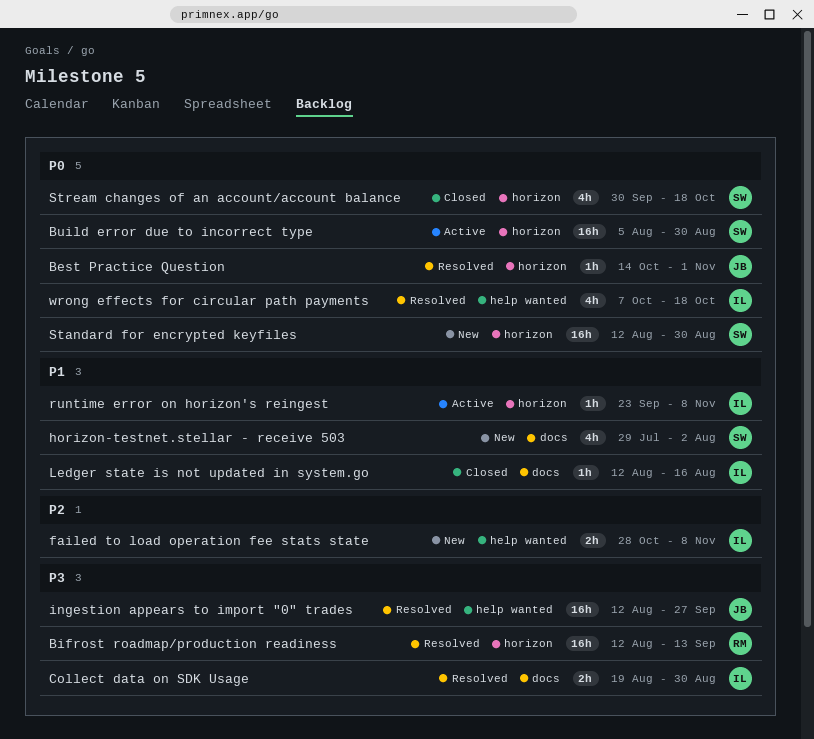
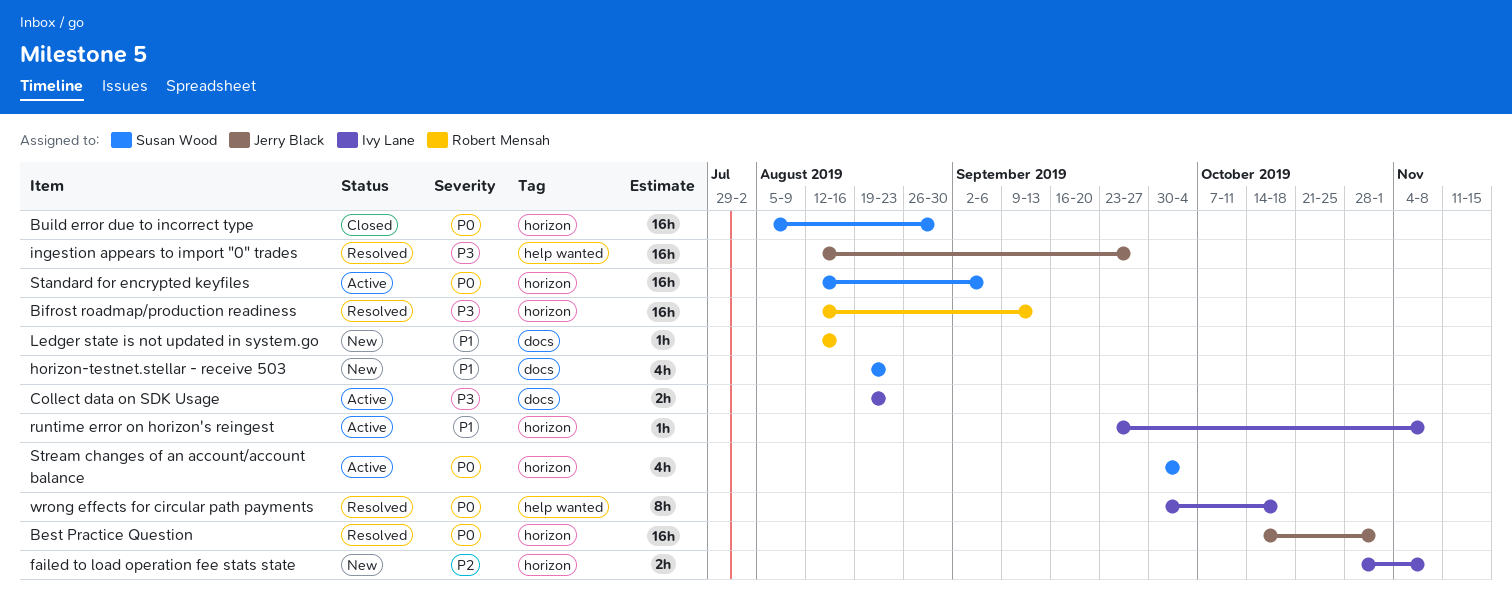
Best Practice Question, estimate: 1h -> 16h
Build error due to incorrect type, status: Active -> Closed
Collect data on SDK Usage, status: Resolved -> Active
Collect data on SDK Usage, due: Aug 30 -> Aug 23
failed to load operation fee stats state, label: help wanted -> horizon
horizon-testnet.stellar - receive 503, start: Jul 29 -> Aug 19
horizon-testnet.stellar - receive 503, due: Aug 2 -> Aug 23
Ledger state is not updated in system.go, status: Closed -> New
Ledger state is not updated in system.go, owner: Ivy Lane -> Robert Mensah
Standard for encrypted keyfiles, status: New -> Active
Standard for encrypted keyfiles, due: Aug 30 -> Sep 6
Stream changes of an account/account balance, status: Closed -> Active
Stream changes of an account/account balance, due: Oct 18 -> Oct 4
wrong effects for circular path payments, estimate: 4h -> 8h
wrong effects for circular path payments, start: Oct 7 -> Sep 30

